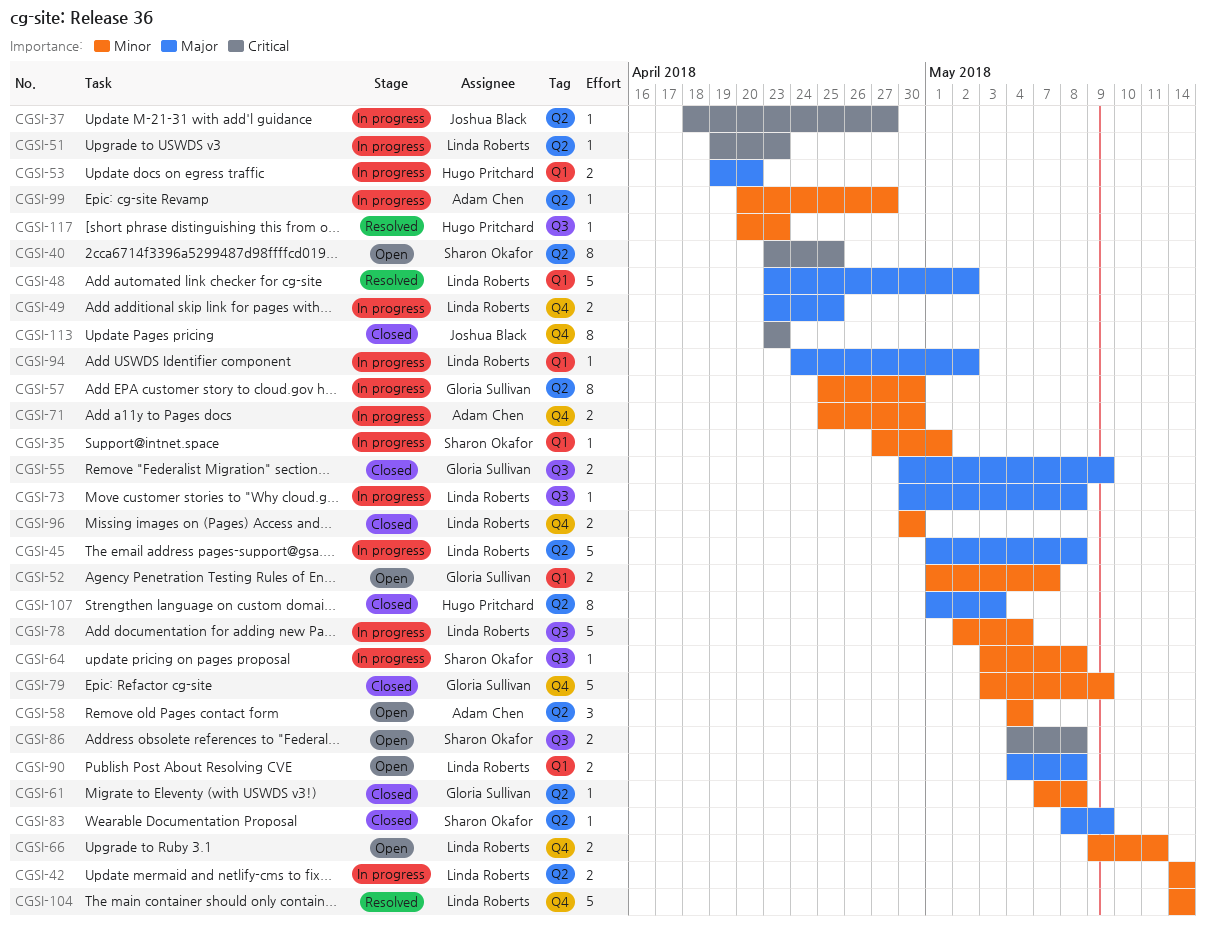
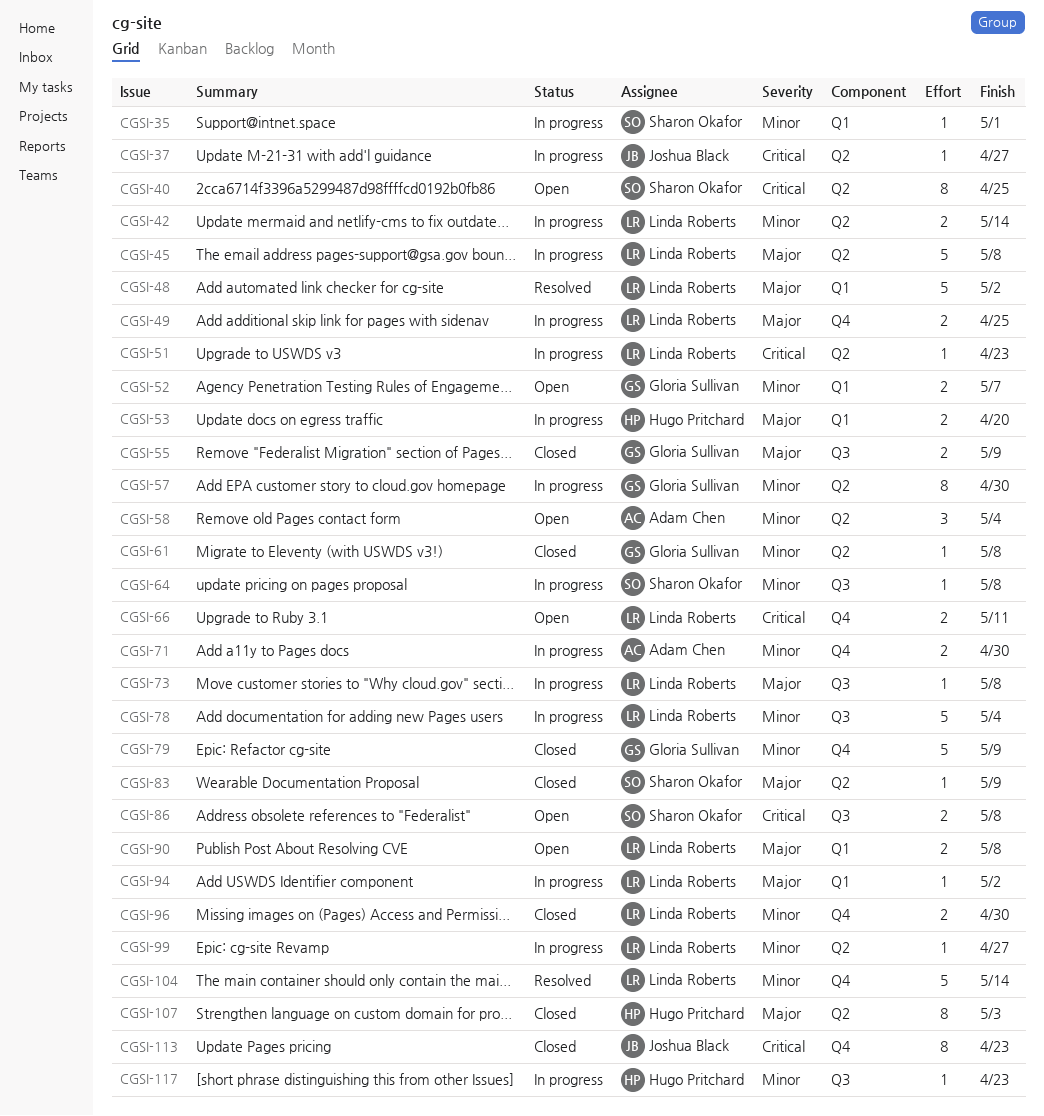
CGSI-66, priority: Minor -> Critical
CGSI-99, owner: Adam Chen -> Linda Roberts
CGSI-117, status: Resolved -> In progress

